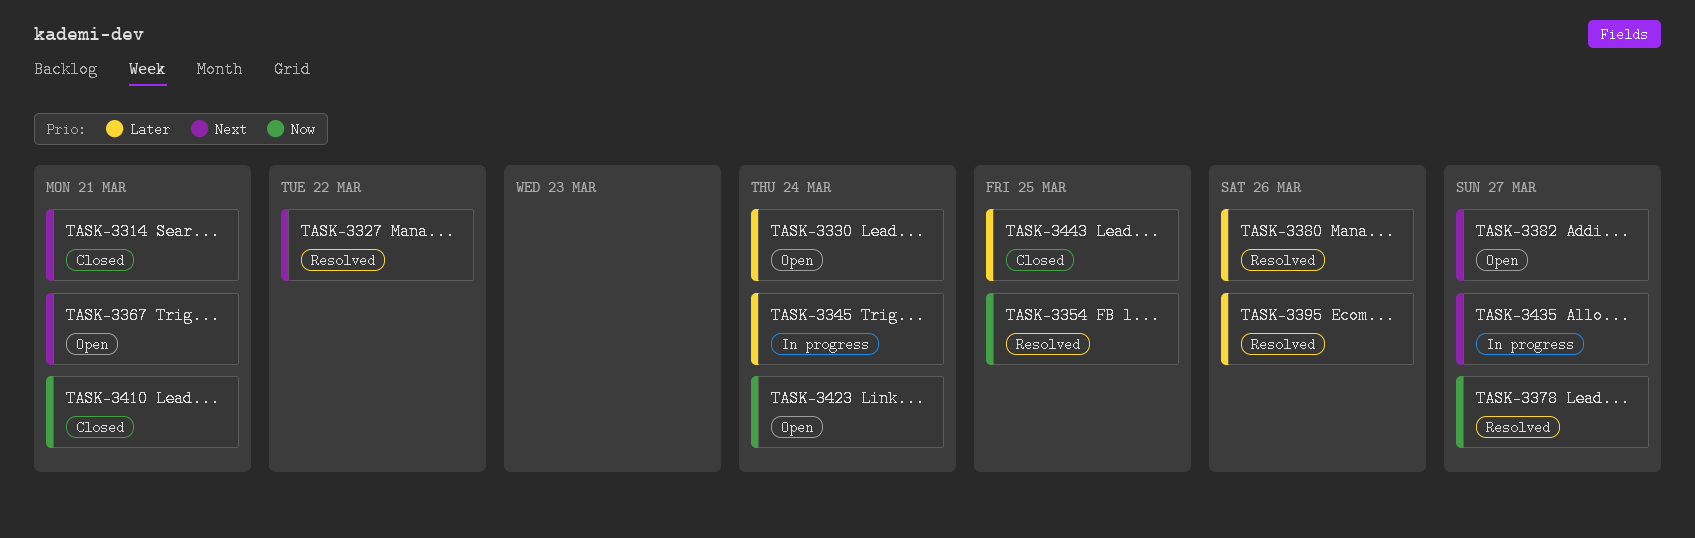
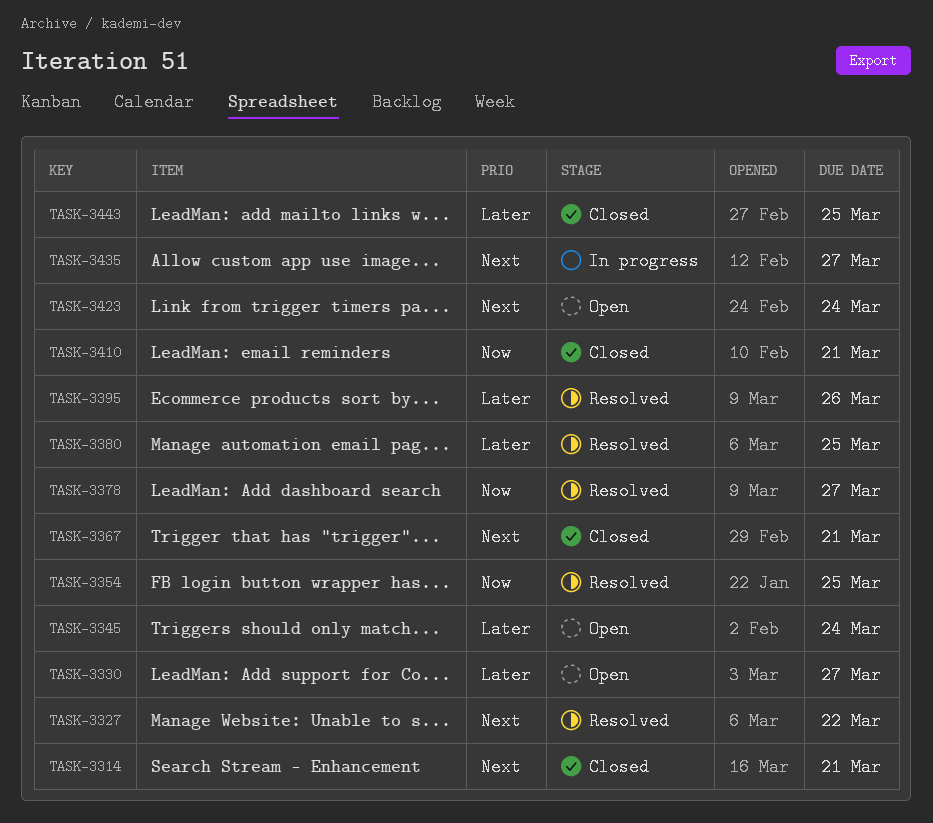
TASK-3330, due: Mar 24 -> Mar 27
TASK-3345, status: In progress -> Open
TASK-3367, status: Open -> Closed
TASK-3380, due: Mar 26 -> Mar 25
TASK-3382: present -> none
TASK-3423, priority: Now -> Next

